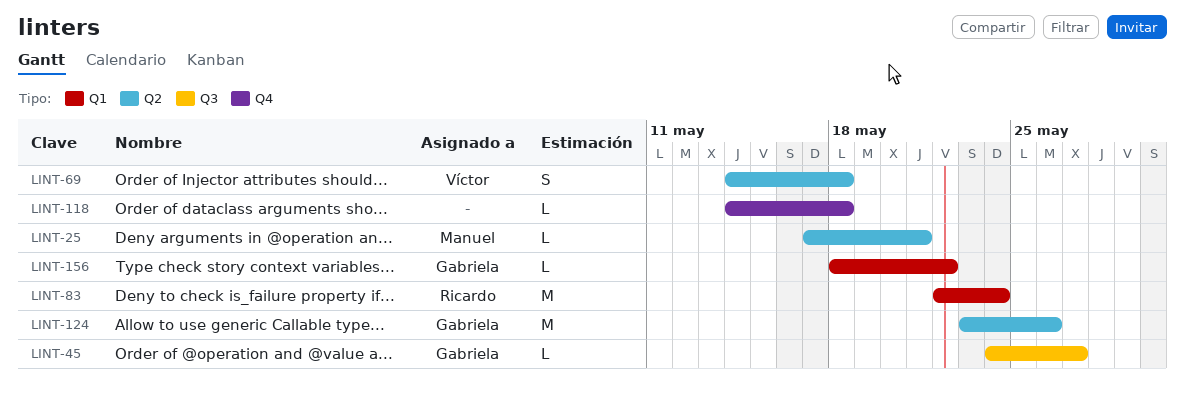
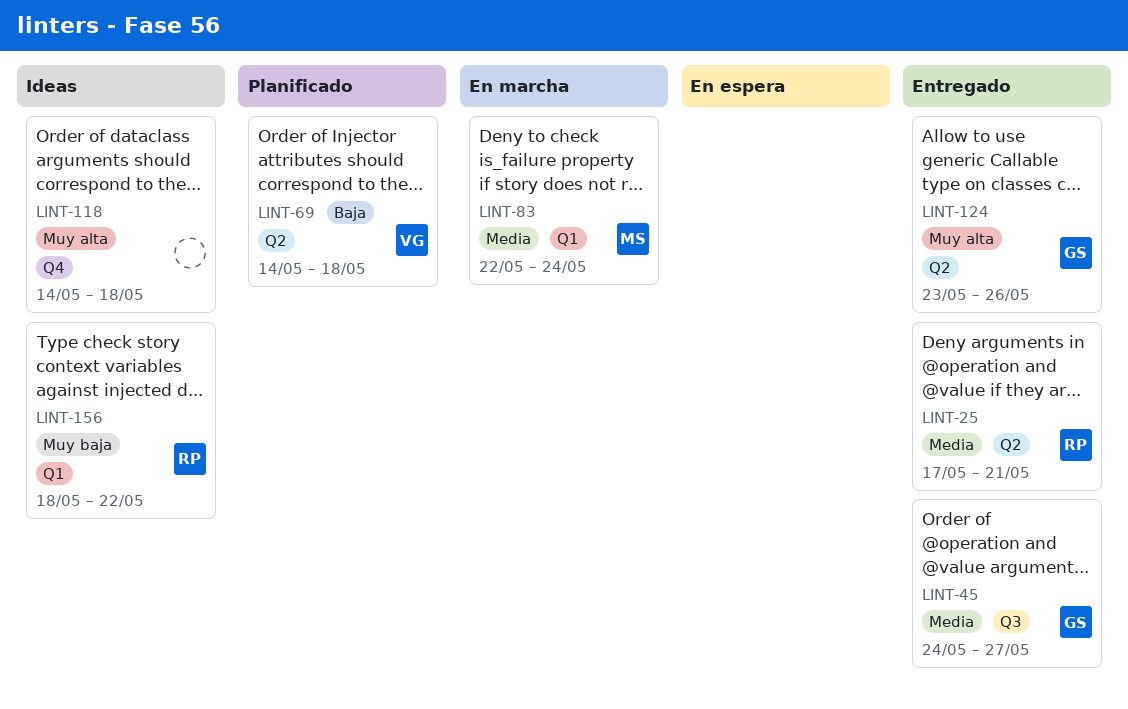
LINT-25, owner: Manuel -> Ricardo
LINT-83, owner: Ricardo -> Manuel
LINT-156, owner: Gabriela -> Ricardo

